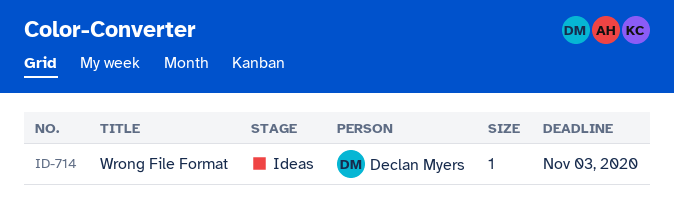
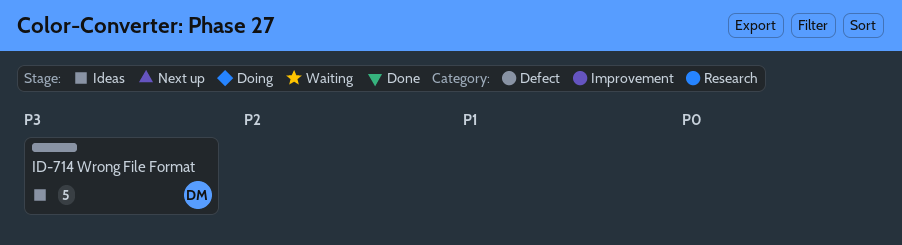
ID-714, estimate: 1 -> 5

